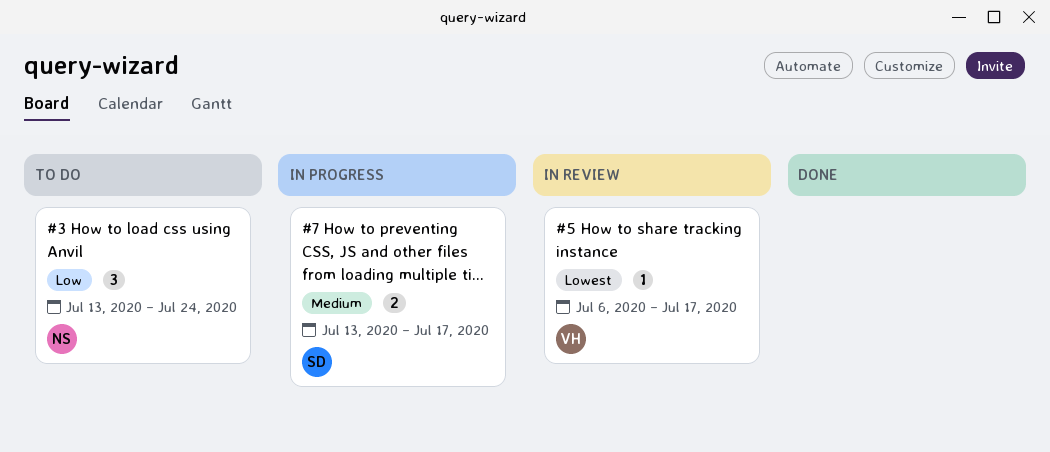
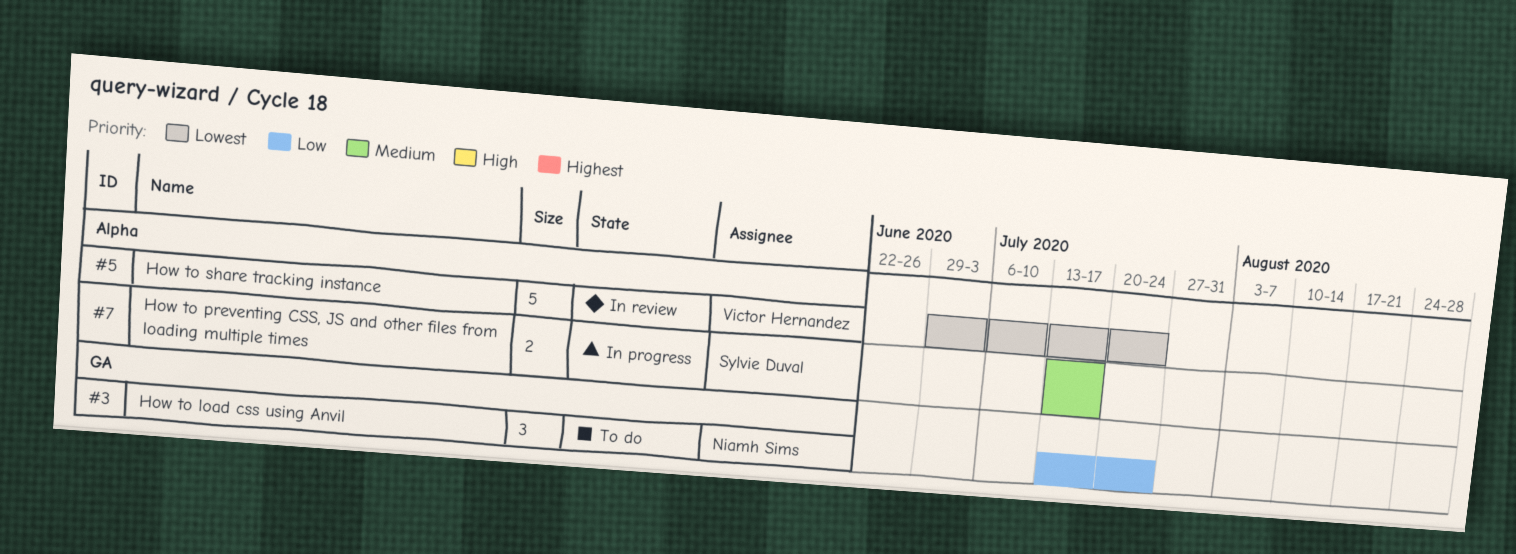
#5, estimate: 1 -> 5
#5, start: Jul 6 -> Jun 29
#5, due: Jul 17 -> Jul 24

